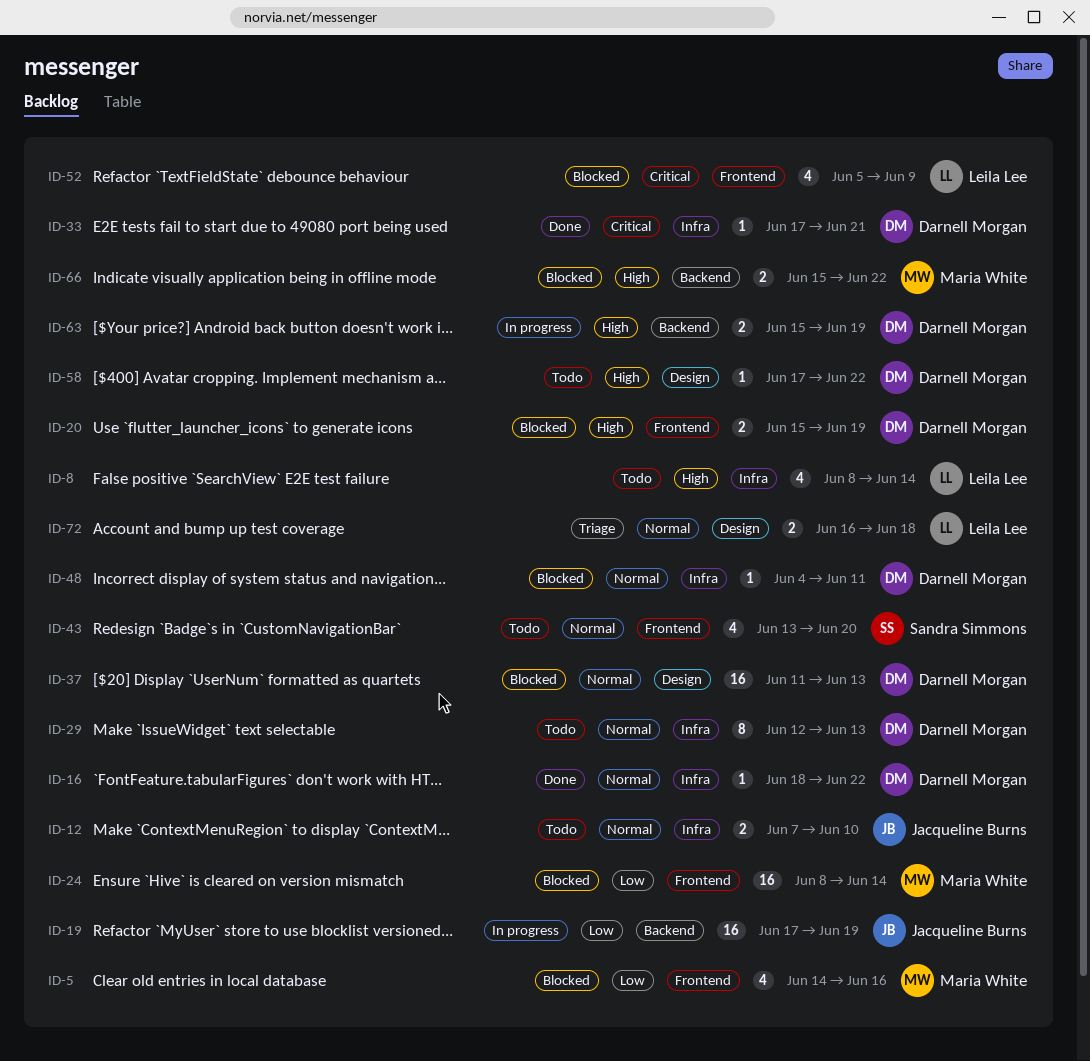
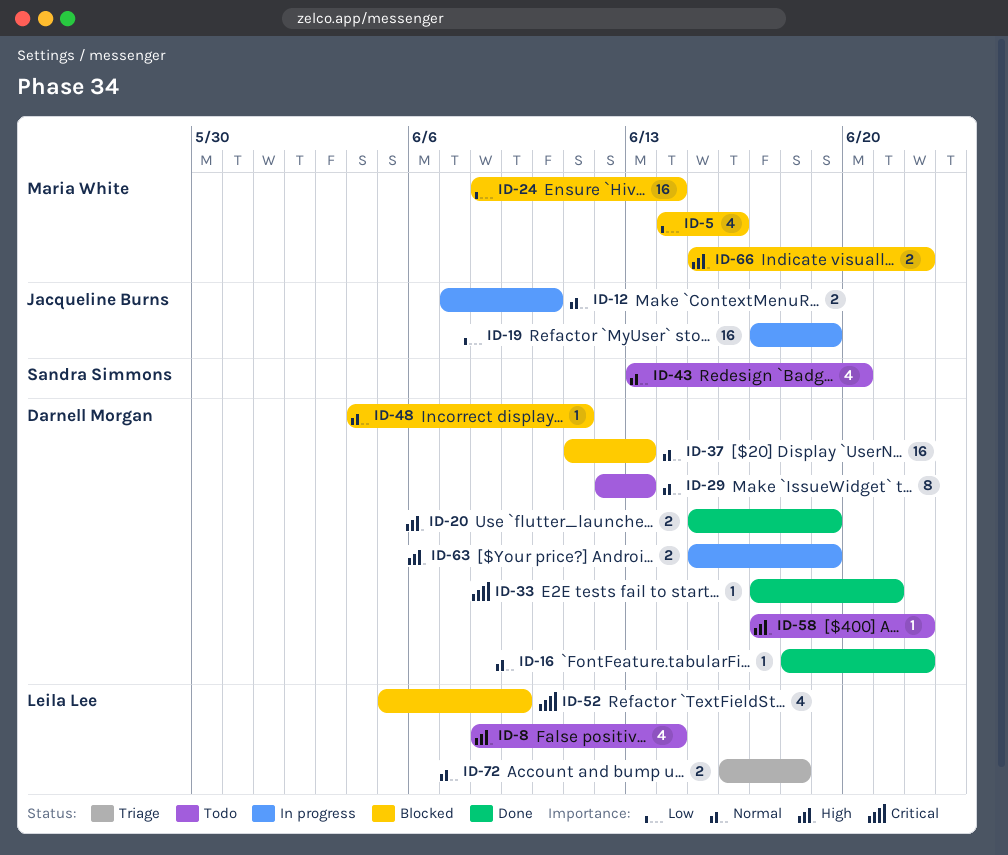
ID-12, status: Todo -> In progress
ID-20, status: Blocked -> Done

